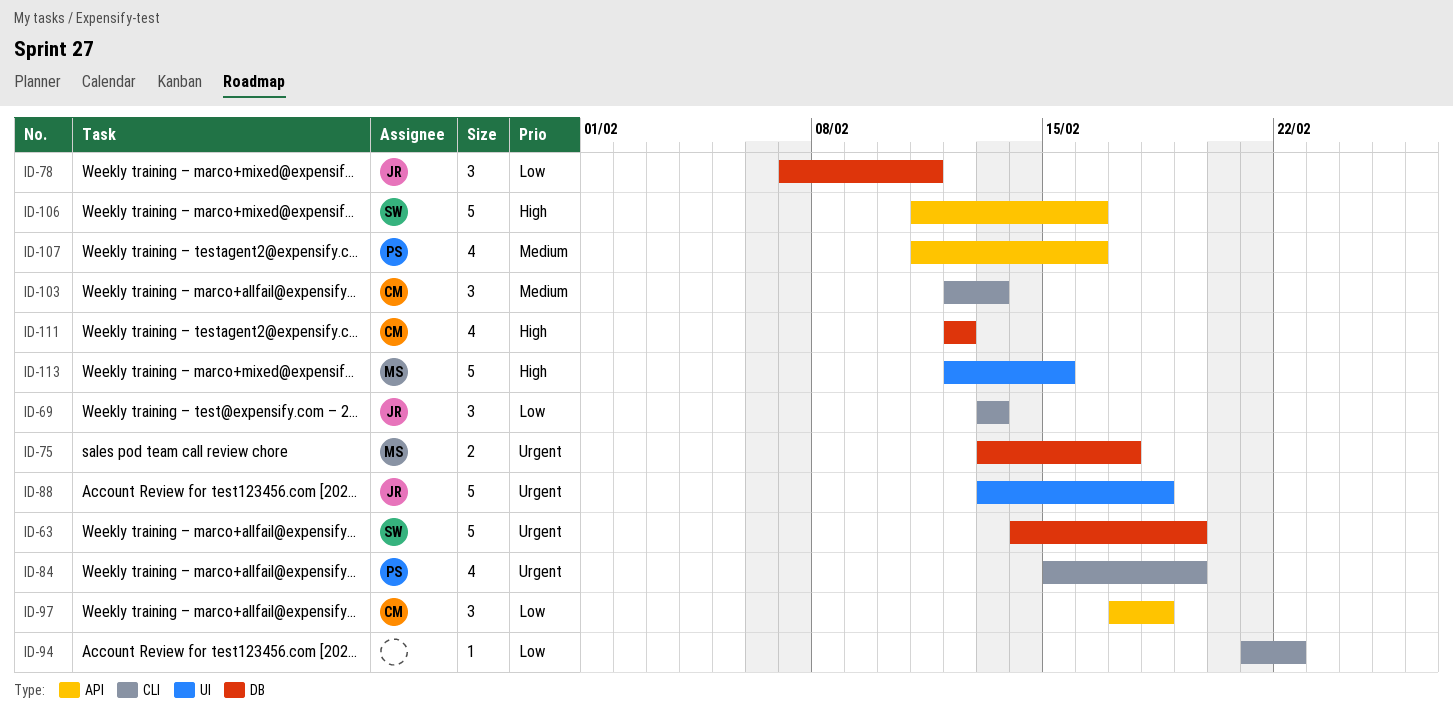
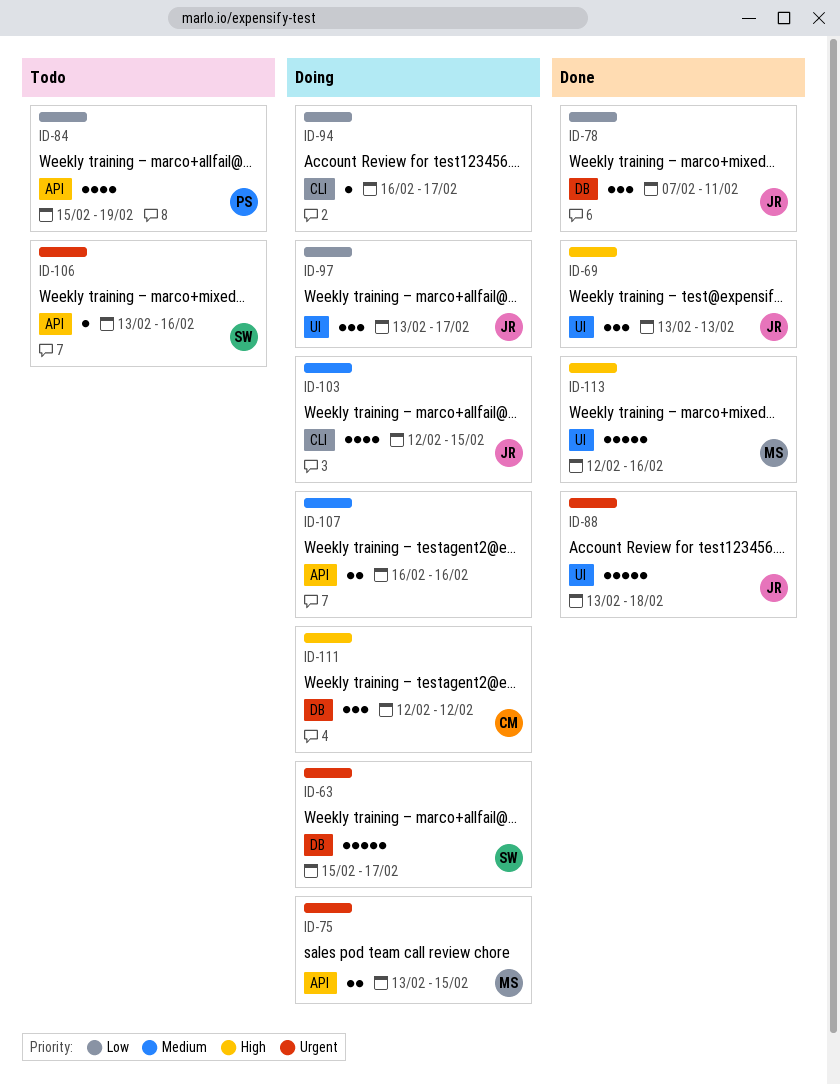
ID-63, start: Feb 14 -> Feb 15
ID-63, due: Feb 19 -> Feb 17
ID-69, priority: Low -> High
ID-69, label: CLI -> UI
ID-75, label: DB -> API
ID-75, due: Feb 17 -> Feb 15
ID-84, priority: Urgent -> Low
ID-84, label: CLI -> API
ID-94, start: Feb 21 -> Feb 16
ID-94, due: Feb 22 -> Feb 17
ID-97, owner: CM -> JR
ID-97, label: API -> UI
ID-97, start: Feb 17 -> Feb 13
ID-97, due: Feb 18 -> Feb 17
ID-103, owner: CM -> JR
ID-103, estimate: 3 -> 4
ID-103, due: Feb 13 -> Feb 15
ID-106, priority: High -> Urgent
ID-106, estimate: 5 -> 1
ID-106, start: Feb 11 -> Feb 13
ID-107, owner: PS -> none
ID-107, estimate: 4 -> 2
ID-107, start: Feb 11 -> Feb 16
ID-111, estimate: 4 -> 3
ID-113, due: Feb 15 -> Feb 16

